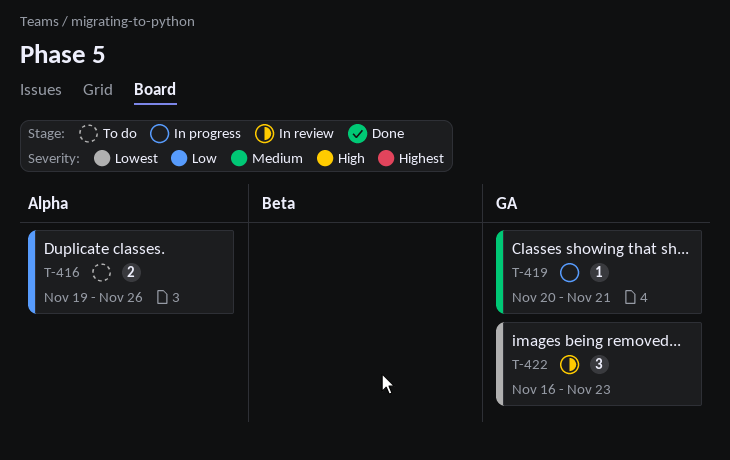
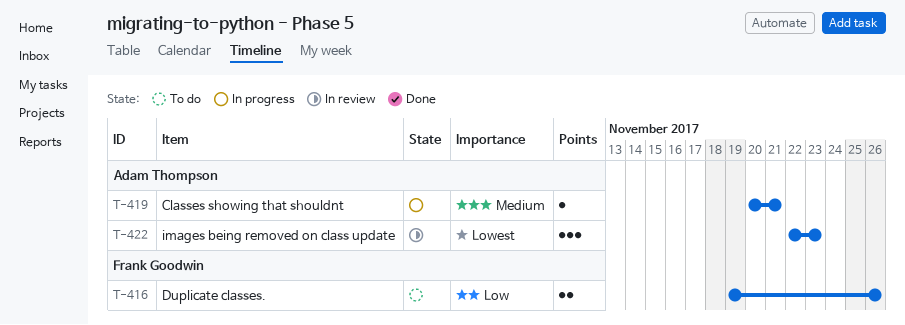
T-422, start: Nov 16 -> Nov 22

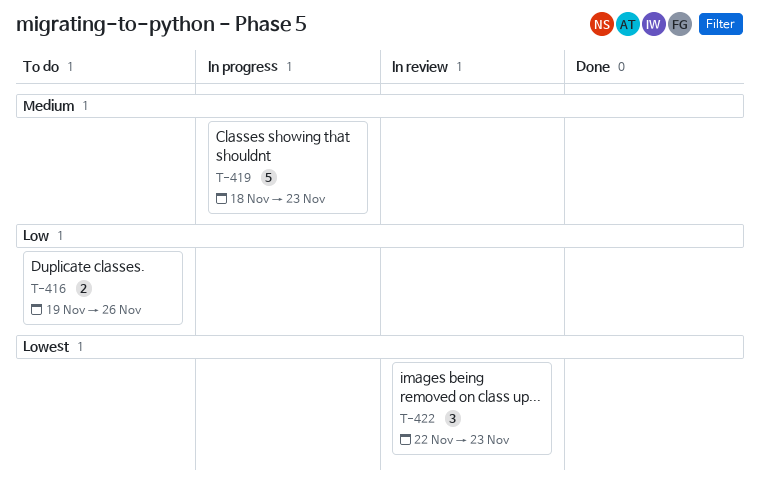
T-419, estimate: 1 -> 5
T-419, start: Nov 20 -> Nov 18
T-419, due: Nov 21 -> Nov 23

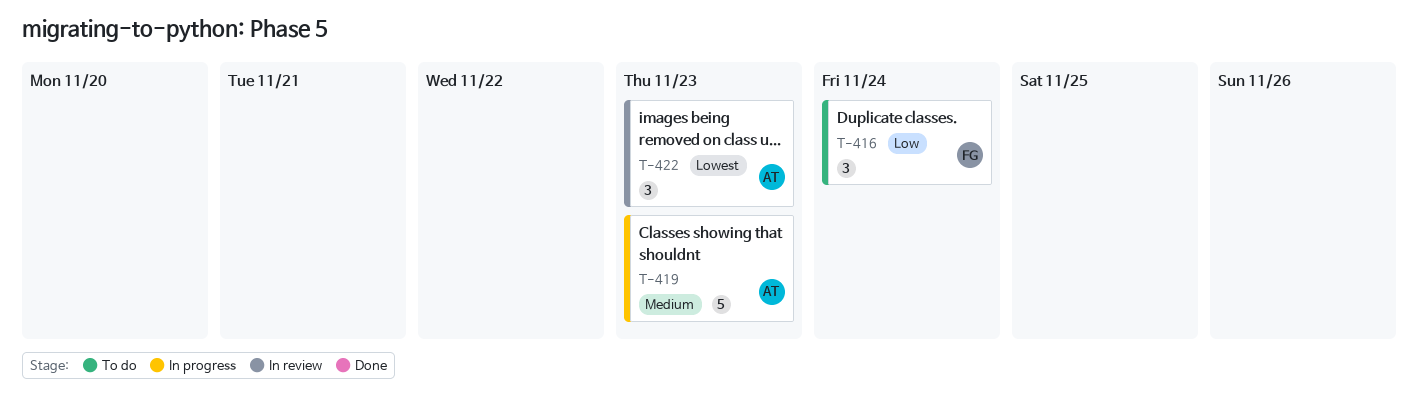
T-416, estimate: 2 -> 3
T-416, due: Nov 26 -> Nov 24

